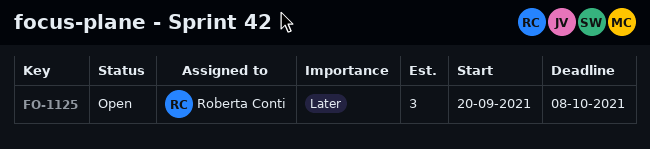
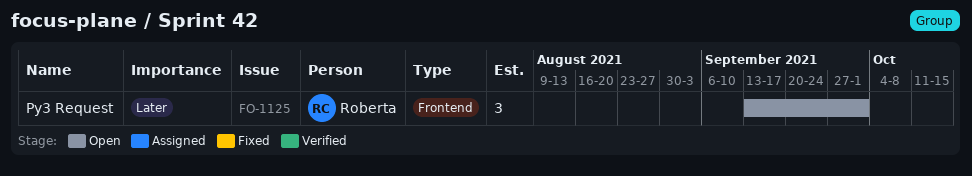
FO-1125, start: Sep 20 -> Sep 13
FO-1125, due: Oct 8 -> Oct 1

